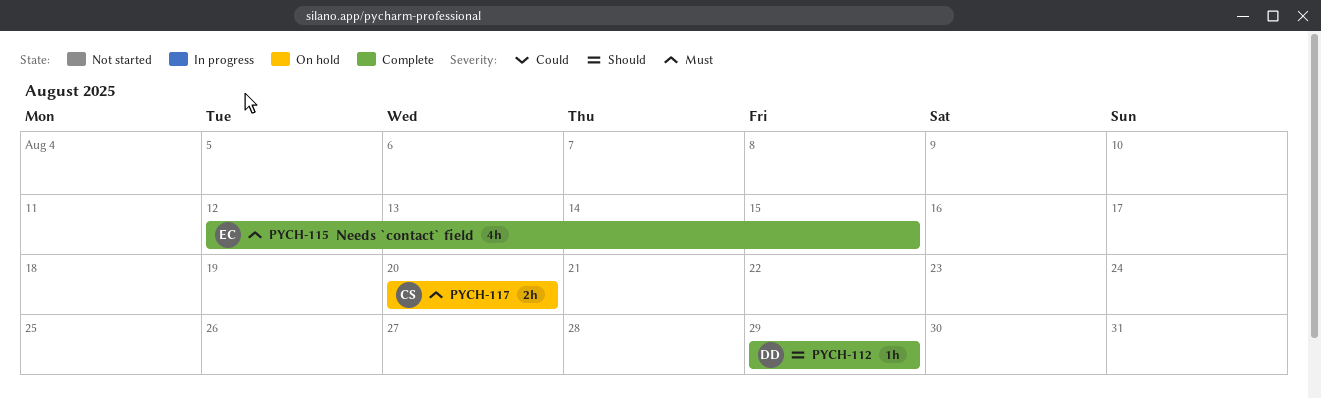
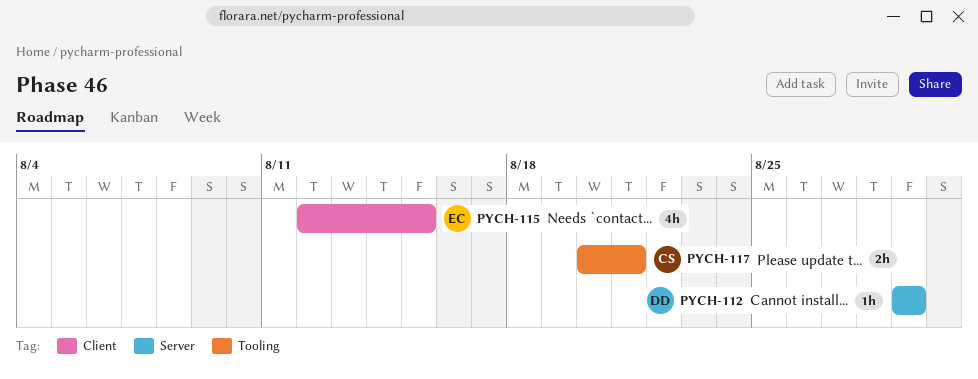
PYCH-117, due: Aug 20 -> Aug 21

